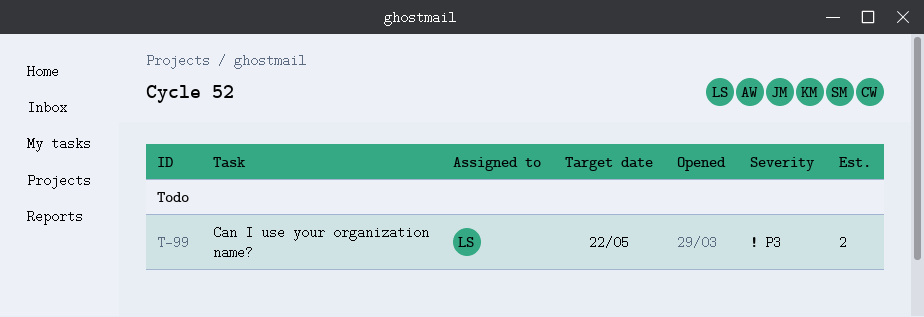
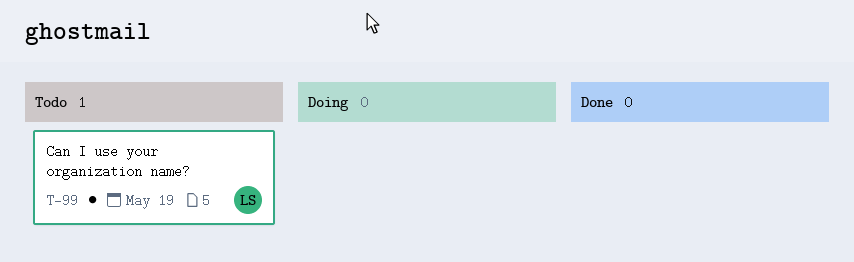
T-99, estimate: 2 -> 1
T-99, due: May 22 -> May 19

